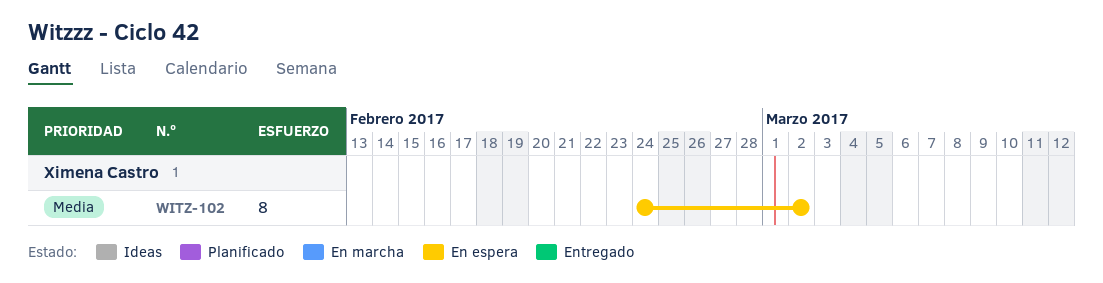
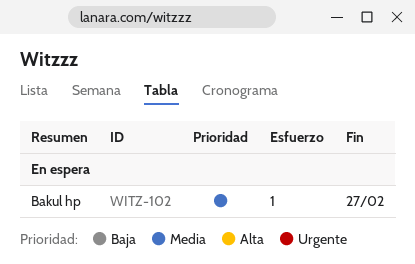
WITZ-102, estimate: 8 -> 1
WITZ-102, due: Mar 2 -> Feb 27

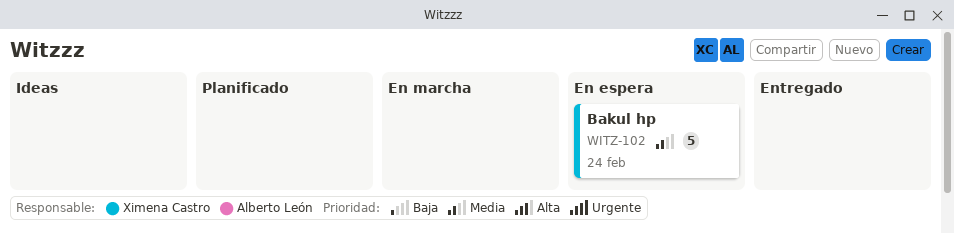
WITZ-102, estimate: 1 -> 5
WITZ-102, due: Feb 27 -> Feb 24

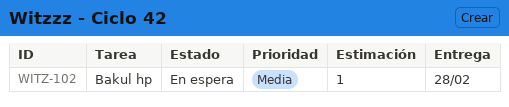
WITZ-102, estimate: 5 -> 1
WITZ-102, due: Feb 24 -> Feb 28

